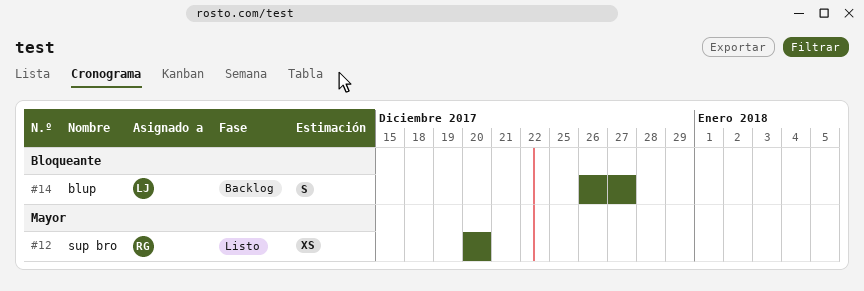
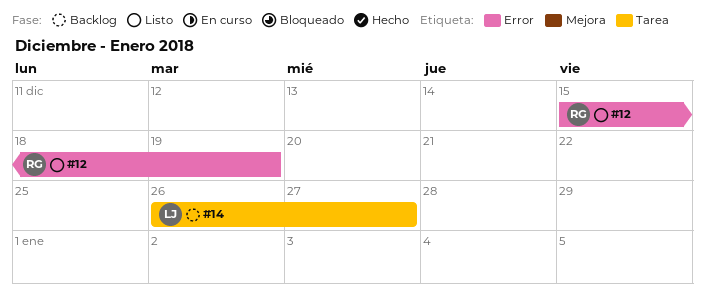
#12, start: Dec 20 -> Dec 15
#12, due: Dec 20 -> Dec 19

